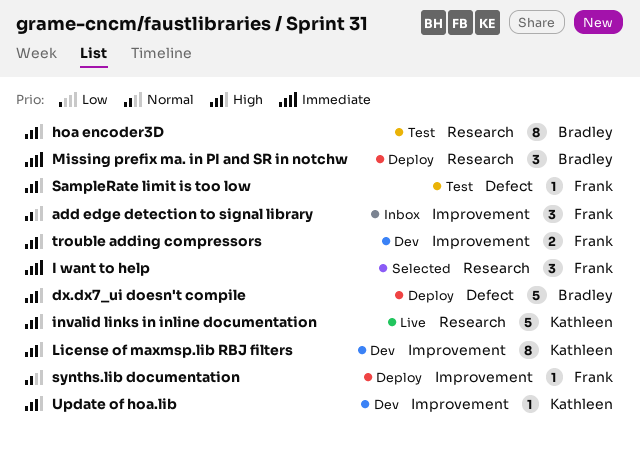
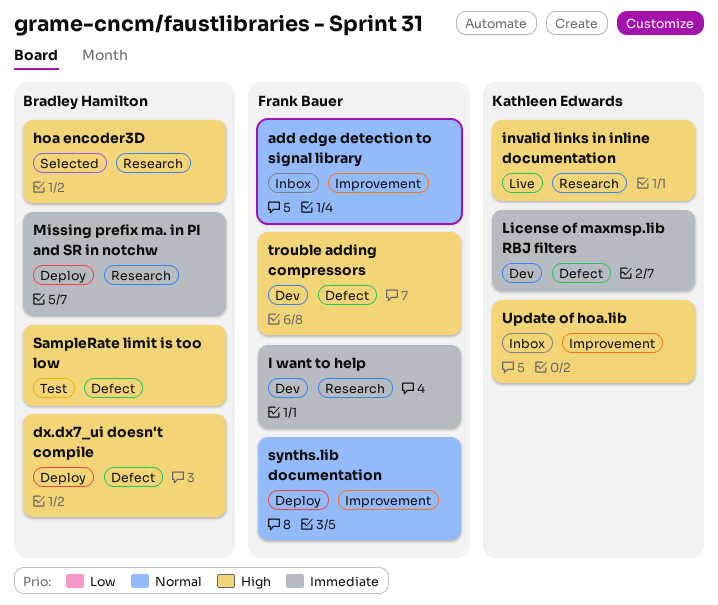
hoa encoder3D, status: Test -> Selected
I want to help, status: Selected -> Dev
License of maxmsp.lib RBJ filters, priority: High -> Immediate
License of maxmsp.lib RBJ filters, label: Improvement -> Defect
SampleRate limit is too low, owner: Frank Bauer -> Bradley Hamilton
trouble adding compressors, label: Improvement -> Defect
Update of hoa.lib, status: Dev -> Inbox

